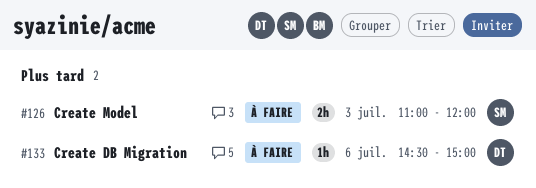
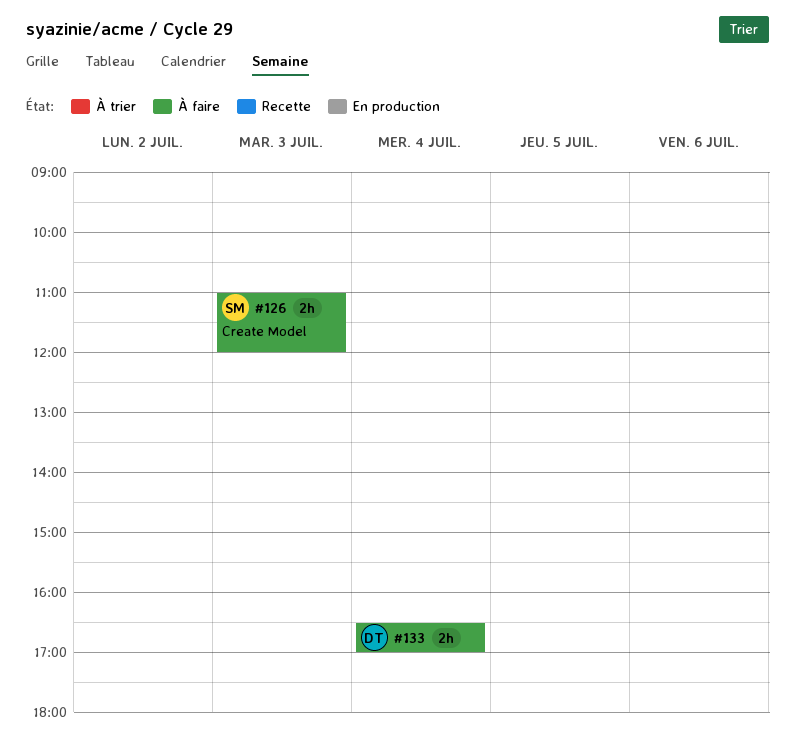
#133, estimate: 1h -> 2h
#133, day: Jul 6 -> Jul 4
#133, begins: 14:30 -> 16:30
#133, ends: 15:00 -> 17:00

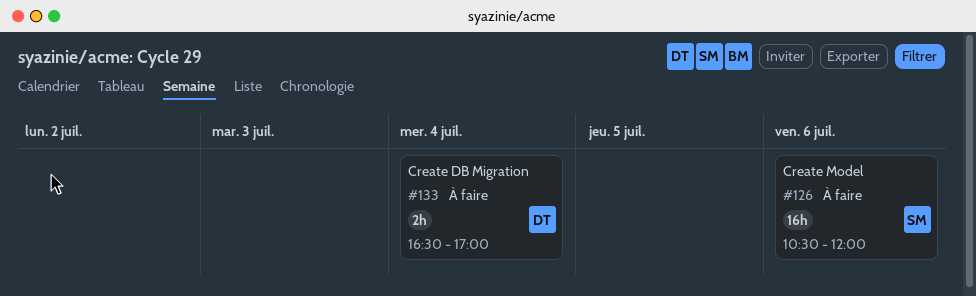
#126, estimate: 2h -> 16h
#126, day: Jul 3 -> Jul 6
#126, begins: 11:00 -> 10:30

